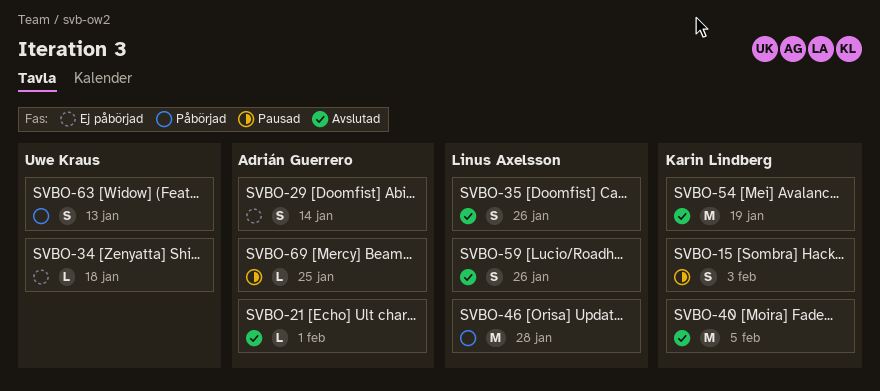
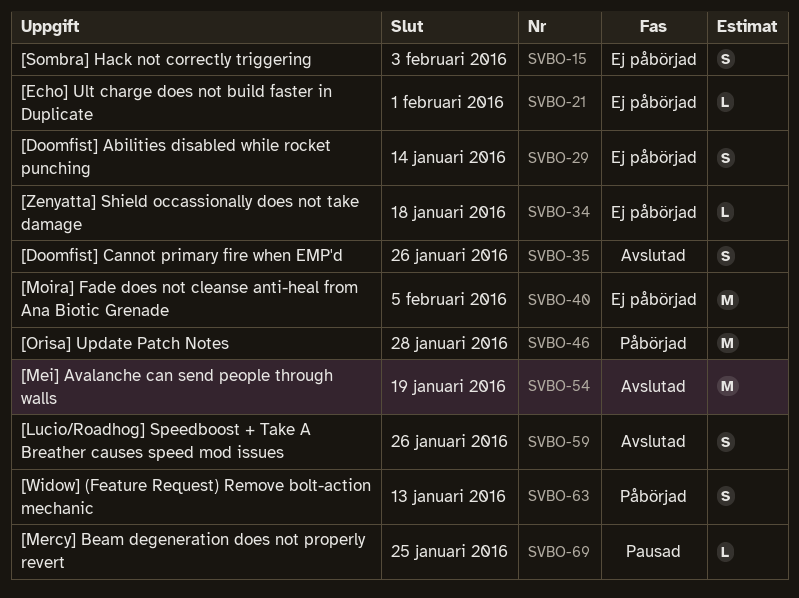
SVBO-15, status: Pausad -> Ej påbörjad
SVBO-21, status: Avslutad -> Ej påbörjad
SVBO-40, status: Avslutad -> Ej påbörjad

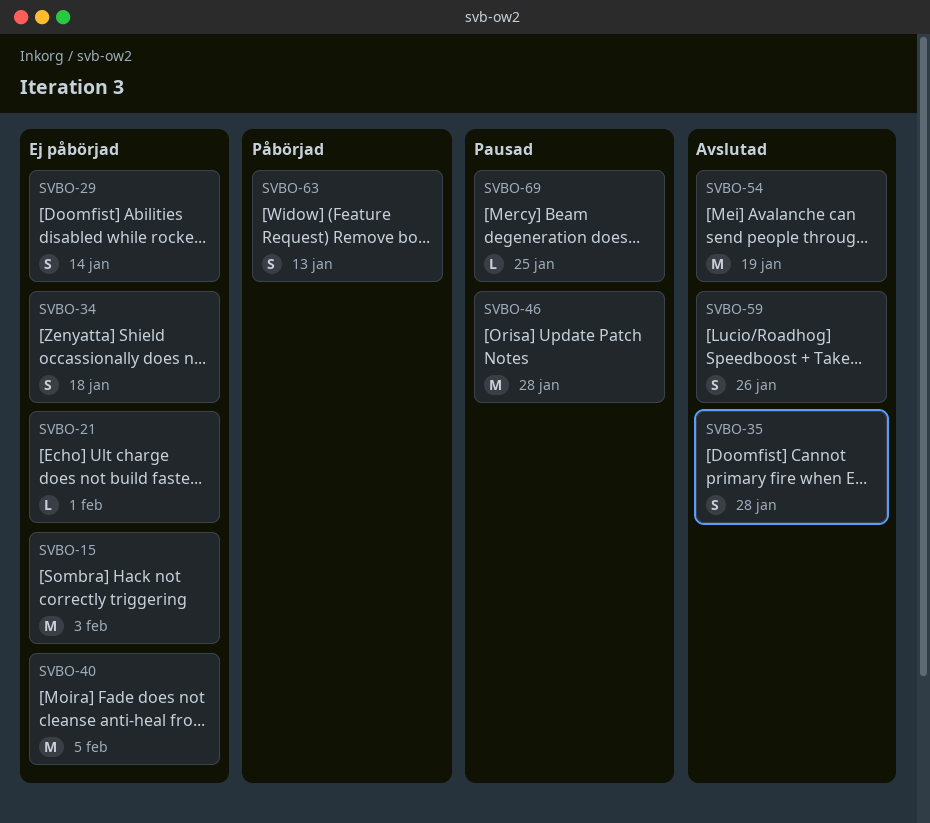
SVBO-15, estimate: S -> M
SVBO-34, estimate: L -> S
SVBO-35, due: Jan 26 -> Jan 28
SVBO-46, status: Påbörjad -> Pausad

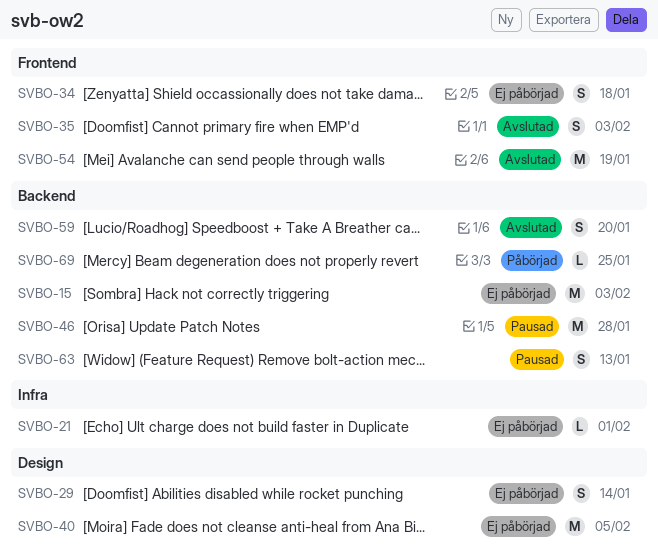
SVBO-35, due: Jan 28 -> Feb 3
SVBO-59, due: Jan 26 -> Jan 20
SVBO-63, status: Påbörjad -> Pausad
SVBO-69, status: Pausad -> Påbörjad

